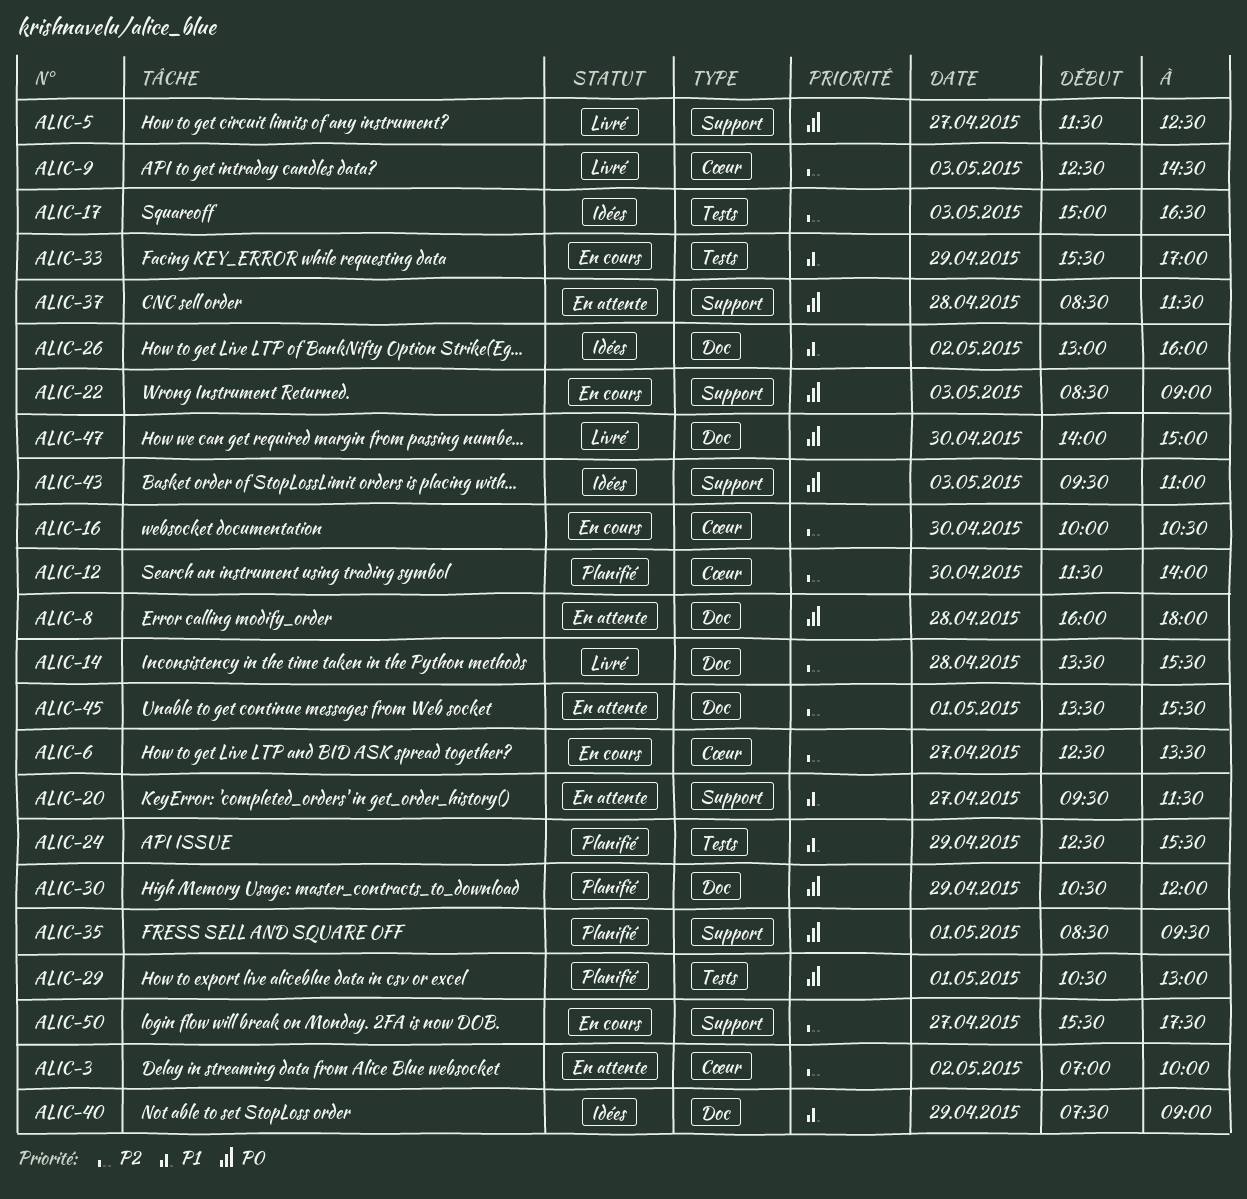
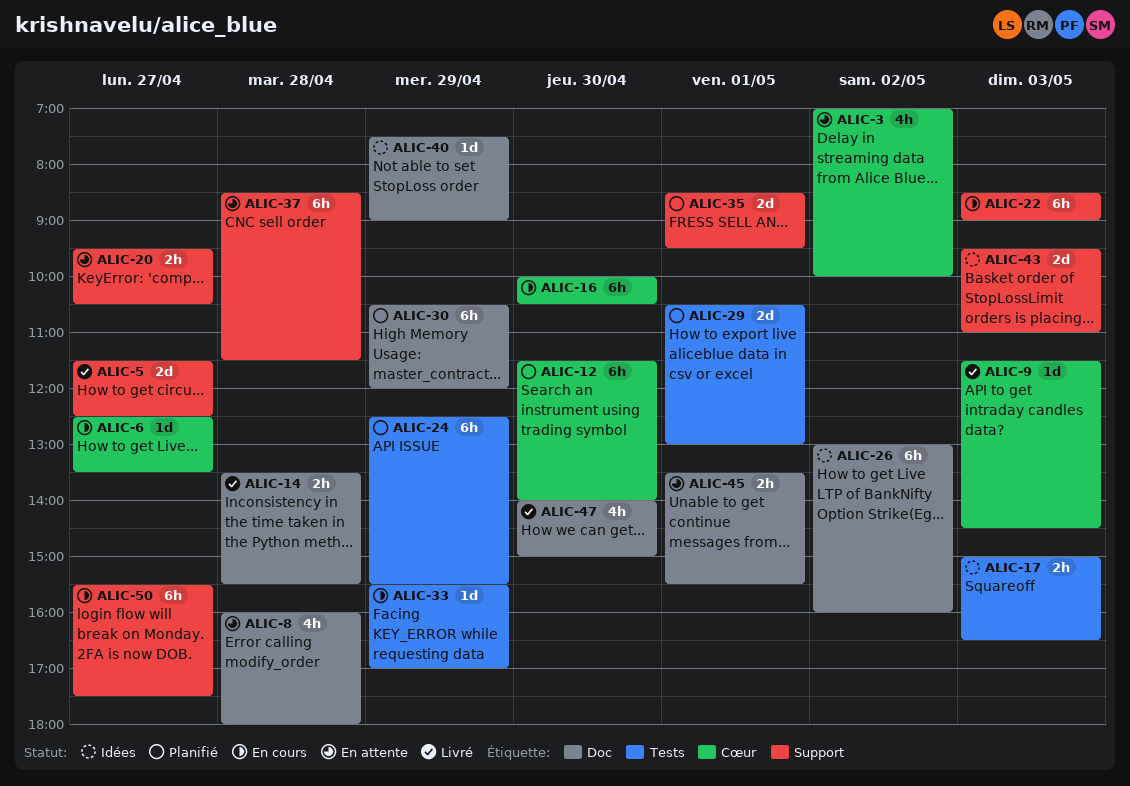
ALIC-9, begins: 12:30 -> 11:30
ALIC-20, ends: 11:30 -> 10:30

